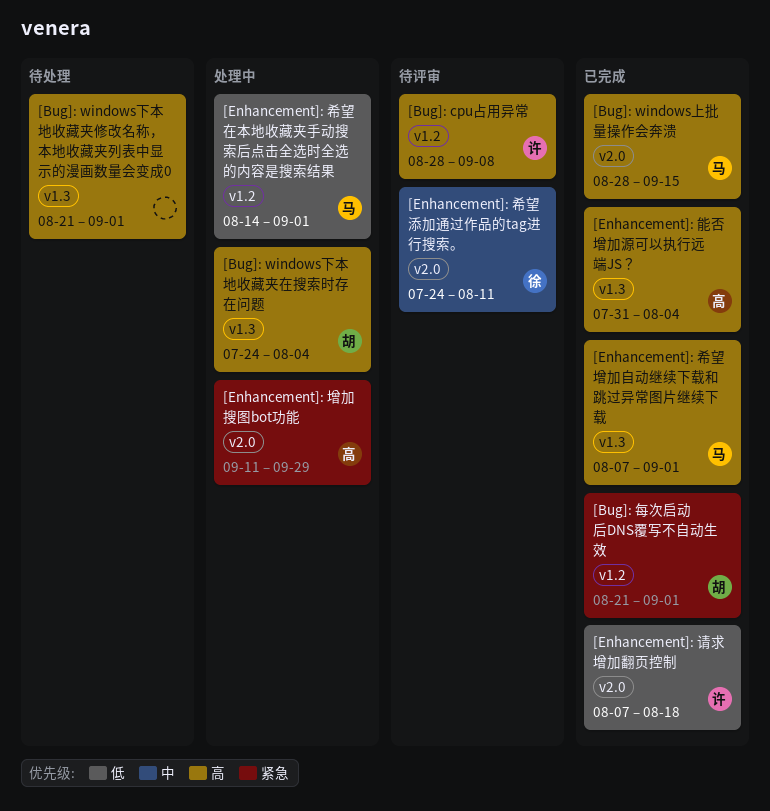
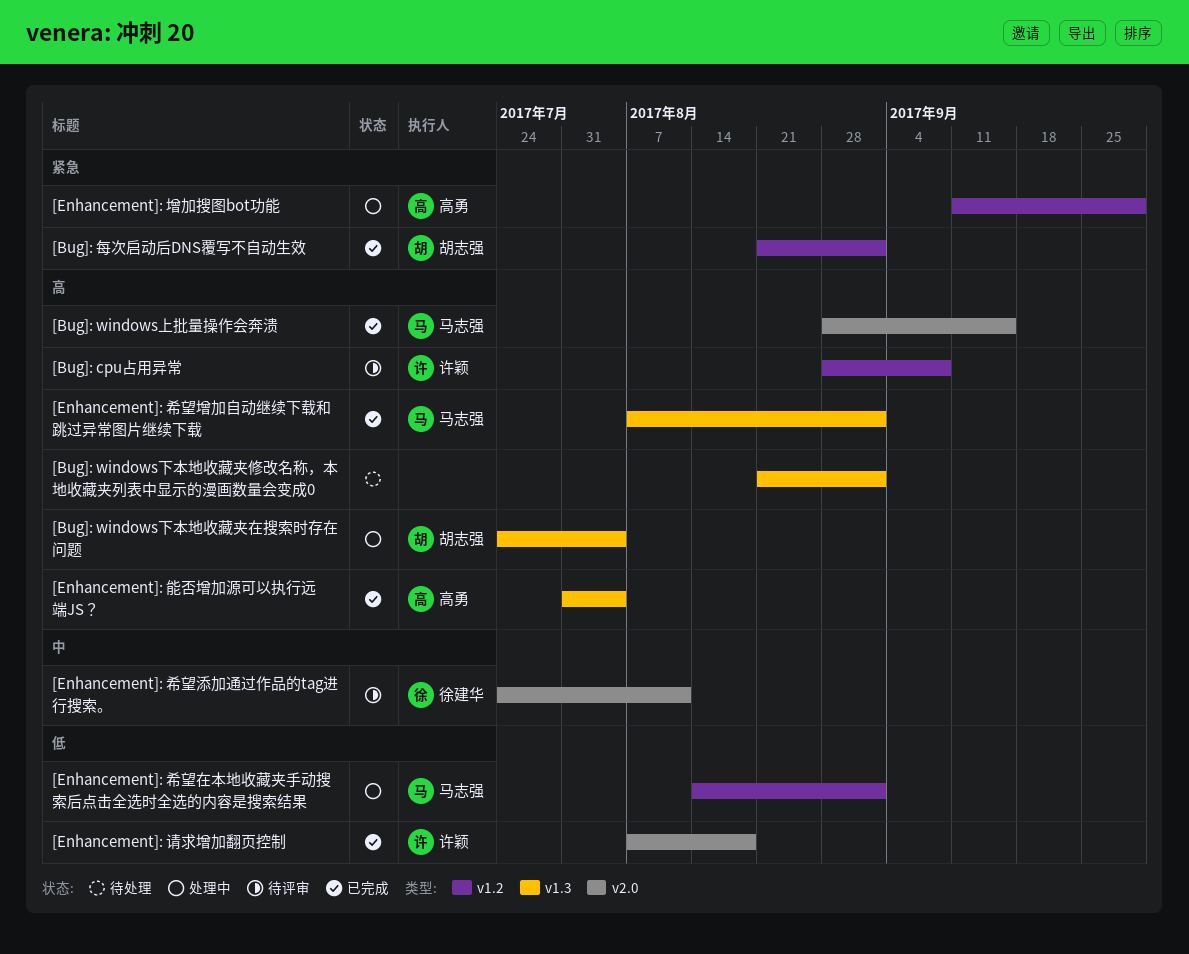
[Enhancement]: 增加搜图bot功能, label: v2.0 -> v1.2

